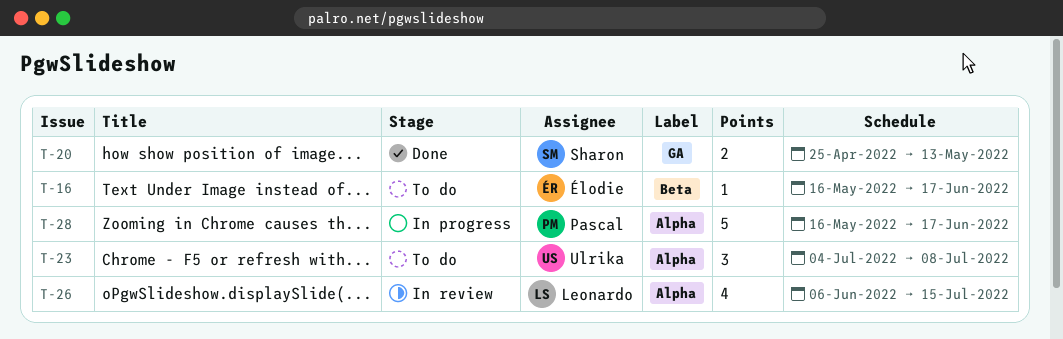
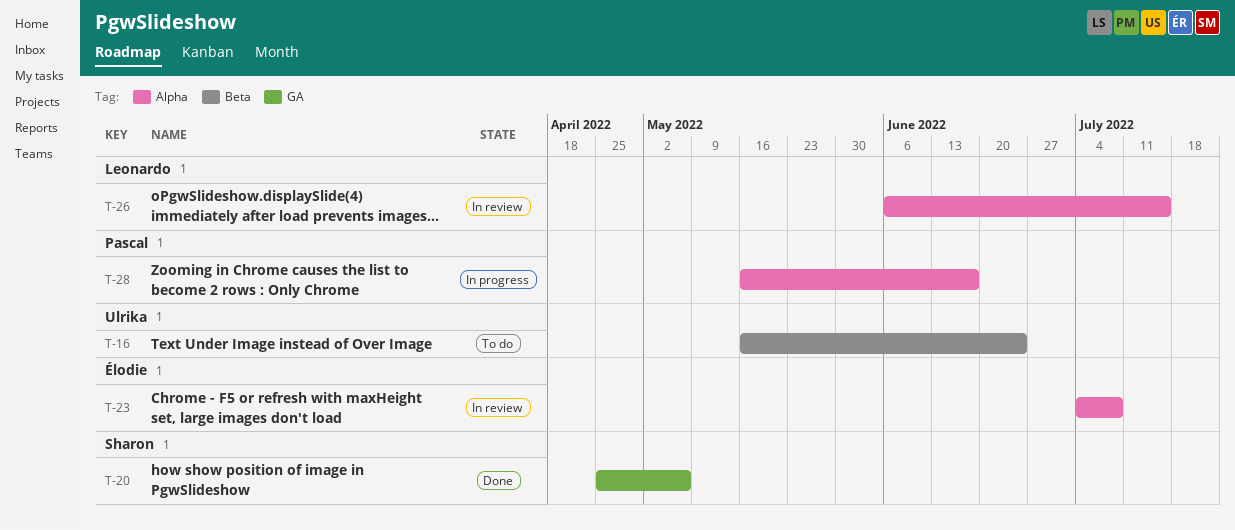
T-16, owner: Élodie -> Ulrika
T-16, due: Jun 17 -> Jun 24
T-20, due: May 13 -> May 6
T-23, status: To do -> In review
T-23, owner: Ulrika -> Élodie

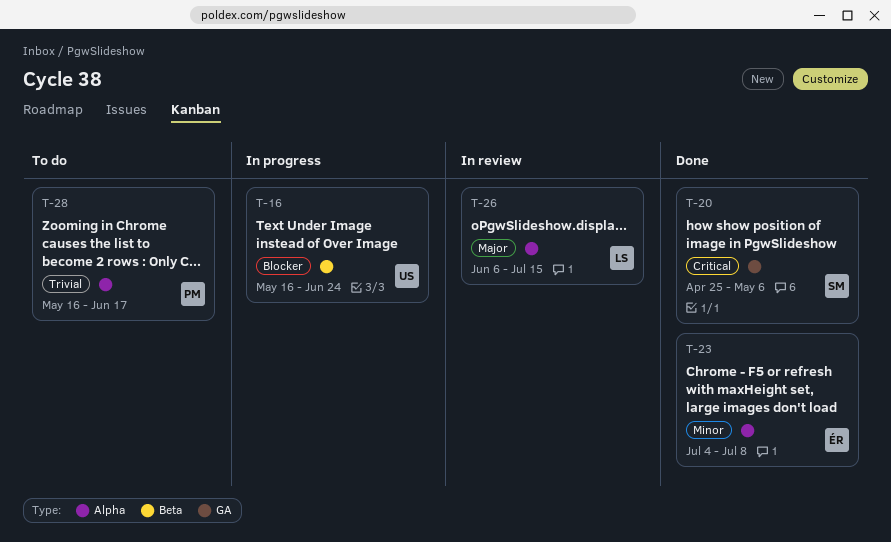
T-16, status: To do -> In progress
T-23, status: In review -> Done
T-28, status: In progress -> To do

